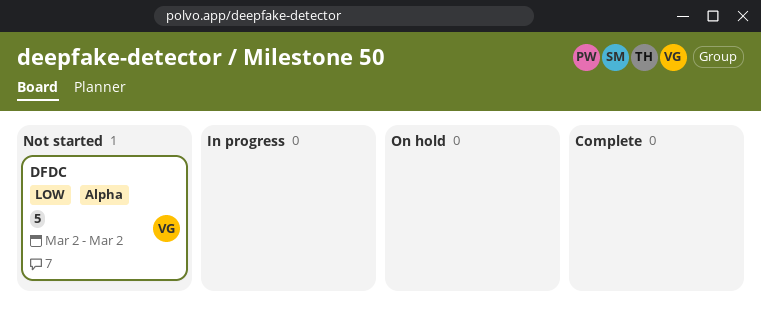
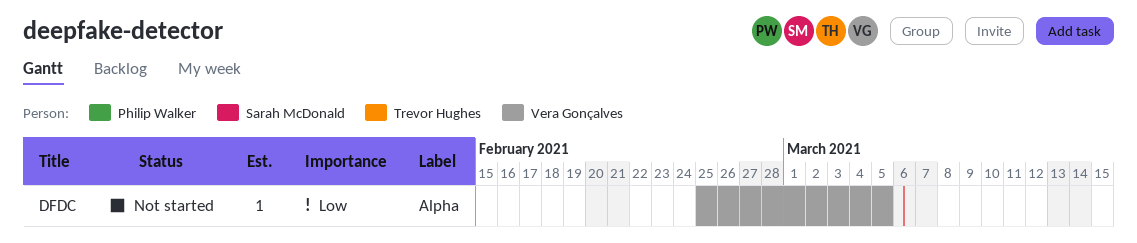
DFDC, estimate: 5 -> 1
DFDC, start: Mar 2 -> Feb 25
DFDC, due: Mar 2 -> Mar 5

